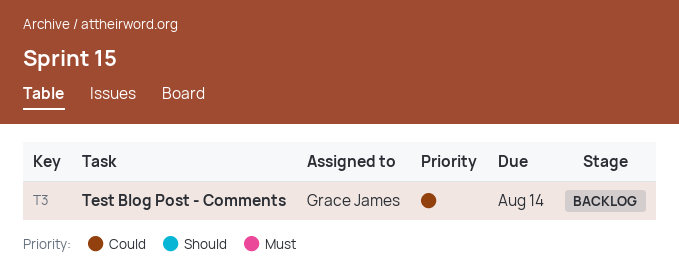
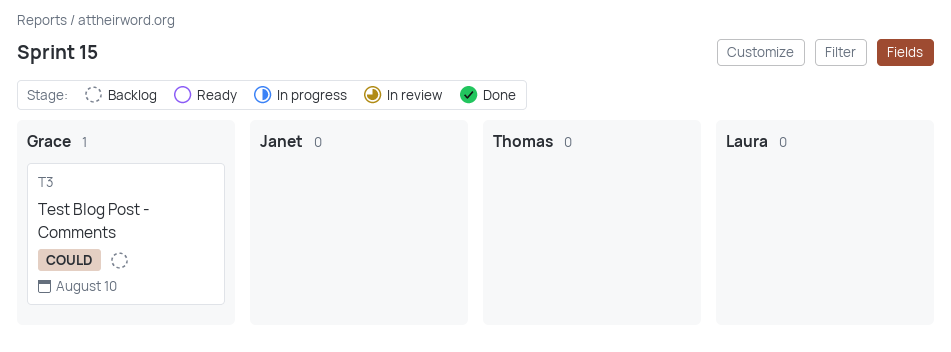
T3, due: Aug 14 -> Aug 10

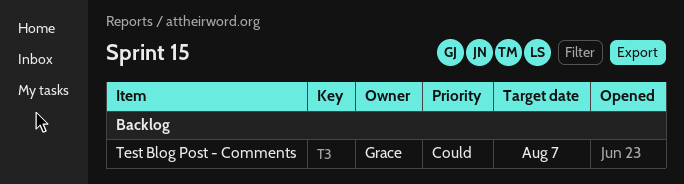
T3, due: Aug 10 -> Aug 7

